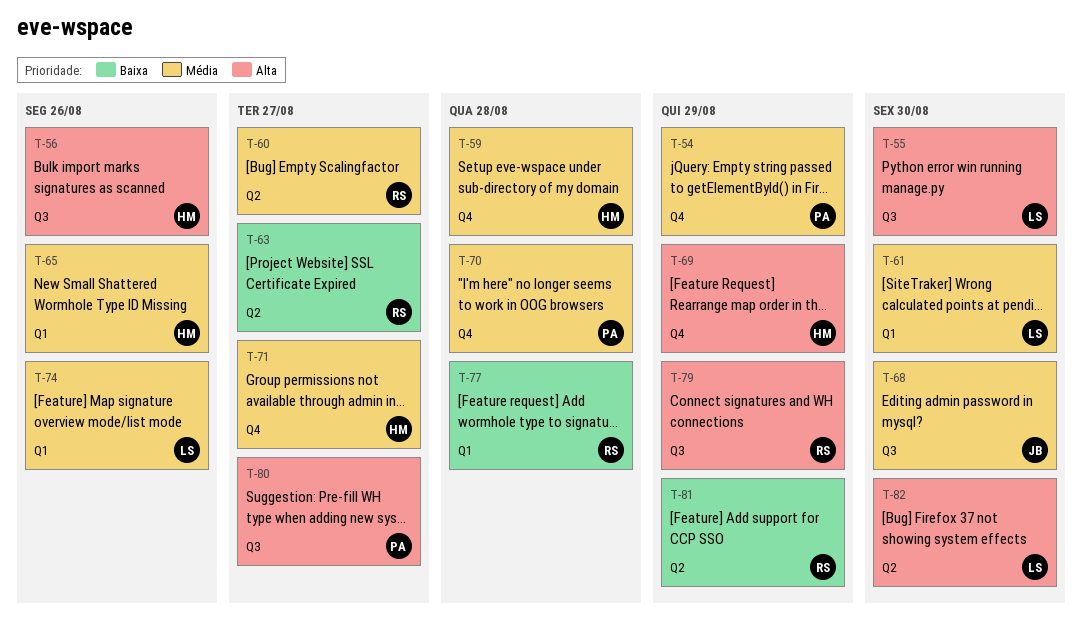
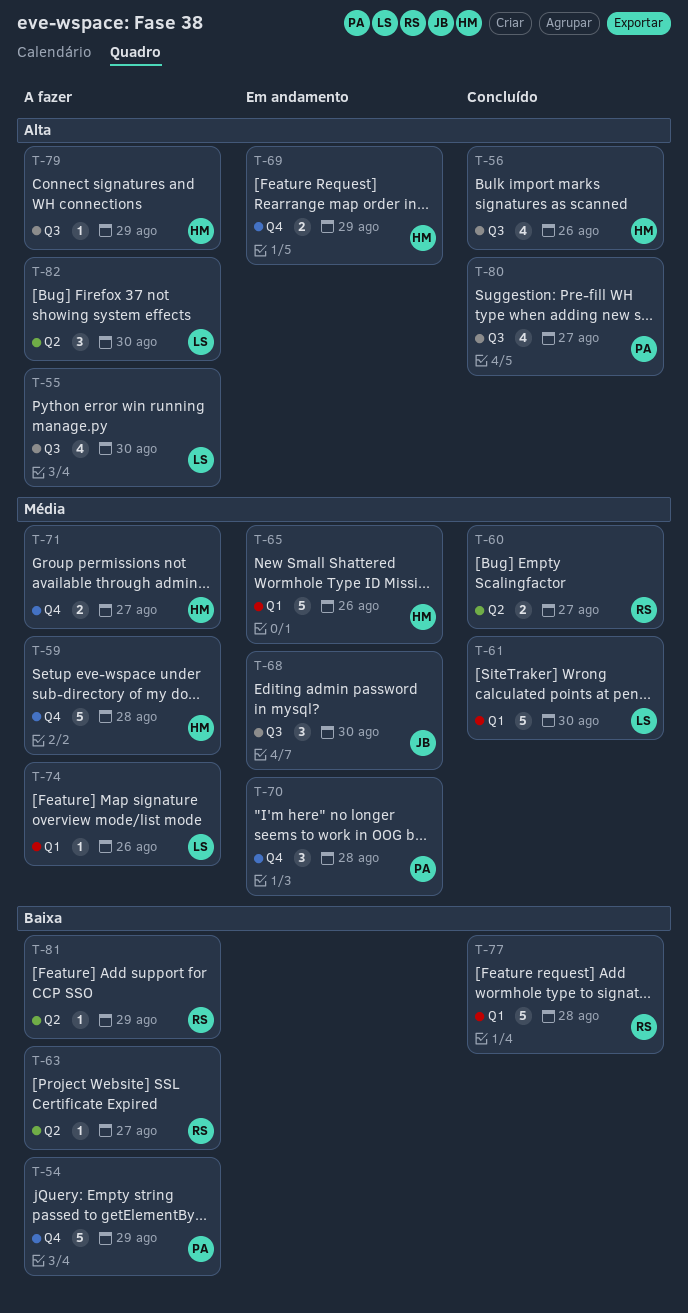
T-54, priority: Média -> Baixa
T-79, owner: RS -> HM

